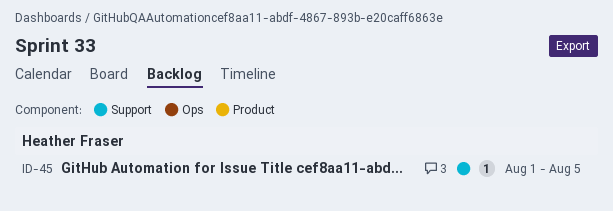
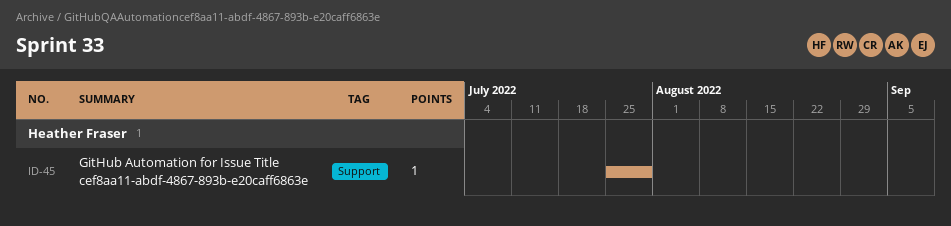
ID-45, start: Aug 1 -> Jul 25
ID-45, due: Aug 5 -> Jul 29

